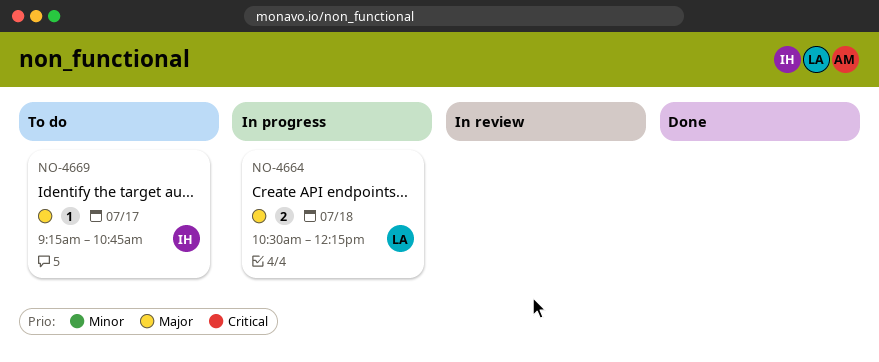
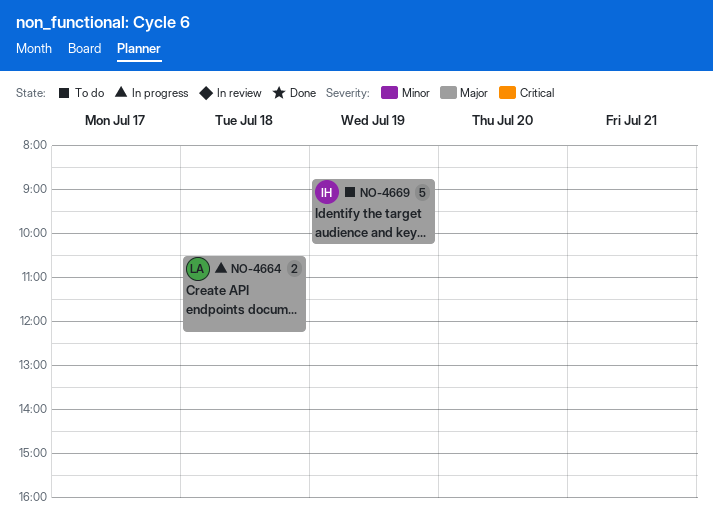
NO-4669, estimate: 1 -> 5
NO-4669, day: Jul 17 -> Jul 19
NO-4669, begins: 09:15 -> 08:45
NO-4669, ends: 10:45 -> 10:15

